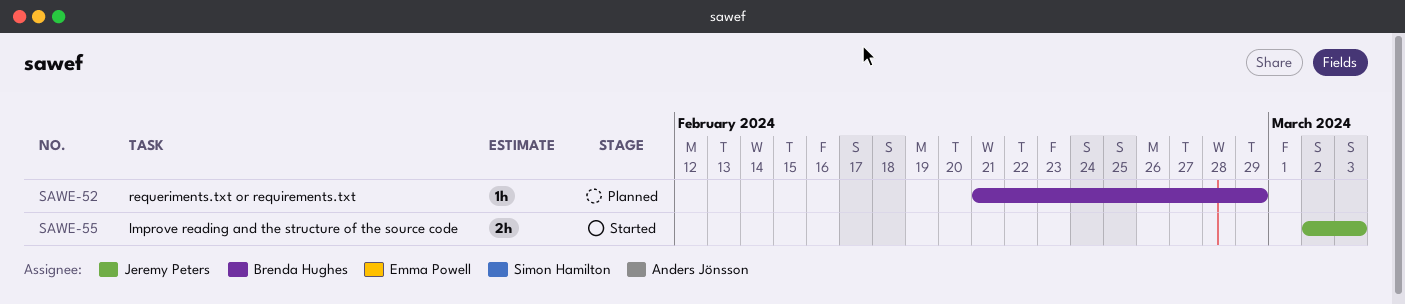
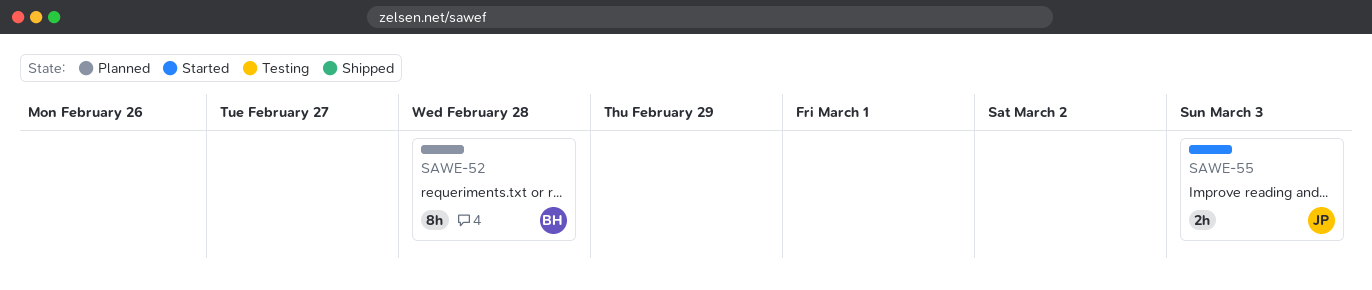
SAWE-52, estimate: 1h -> 8h
SAWE-52, due: Feb 29 -> Feb 28

